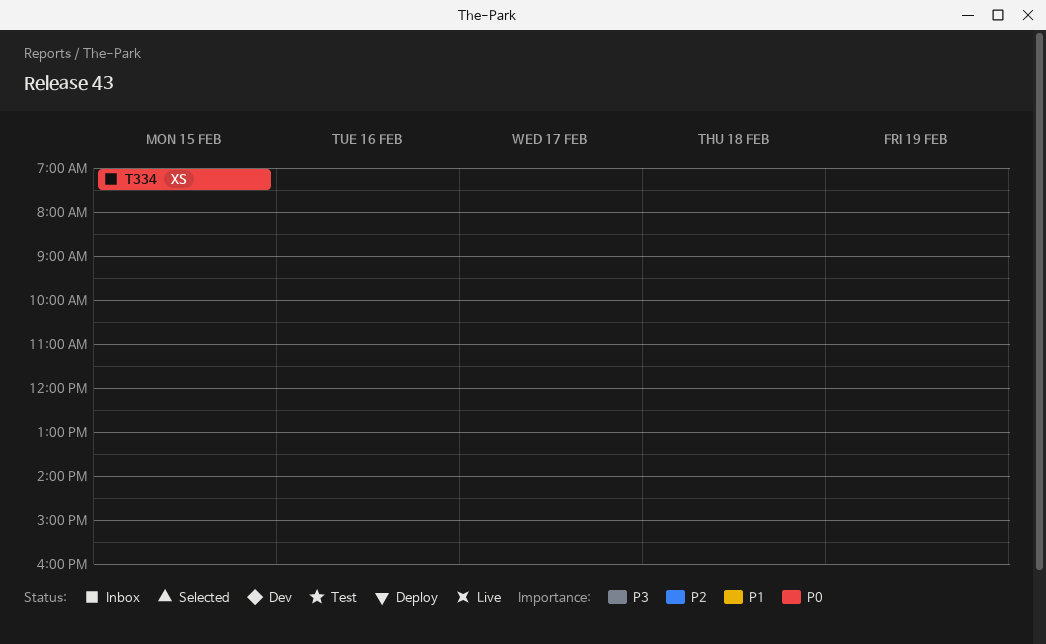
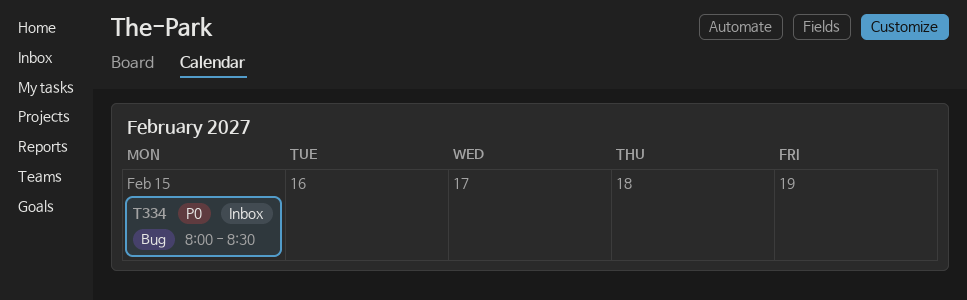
T334, begins: 07:00 -> 08:00
T334, ends: 07:30 -> 08:30

